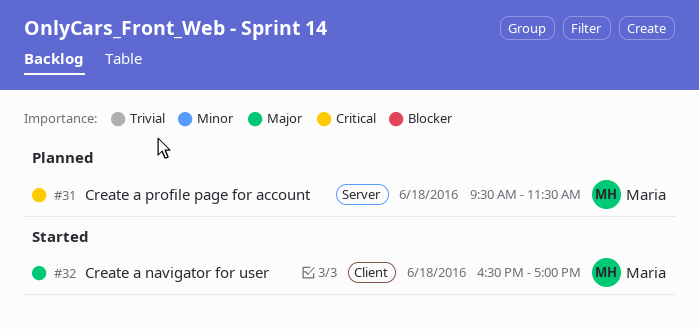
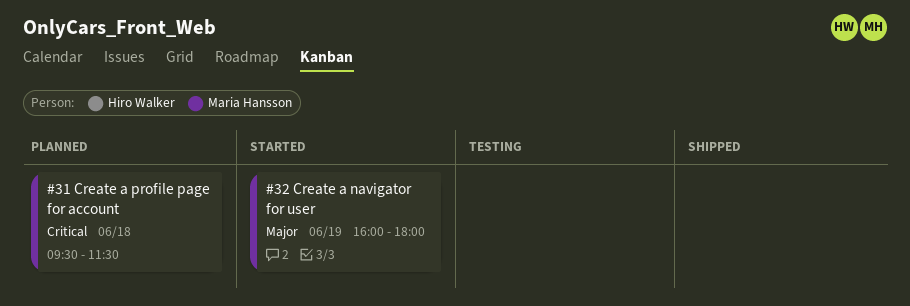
#32, day: Jun 18 -> Jun 19
#32, begins: 16:30 -> 16:00
#32, ends: 17:00 -> 18:00

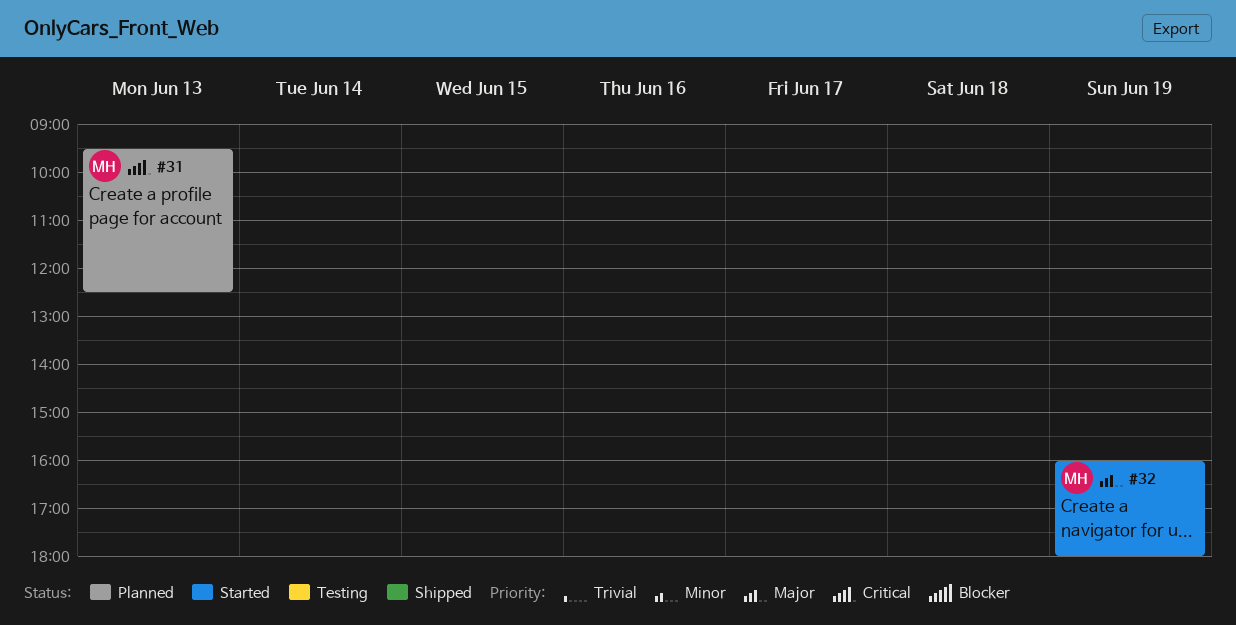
#31, day: Jun 18 -> Jun 13
#31, ends: 11:30 -> 12:30

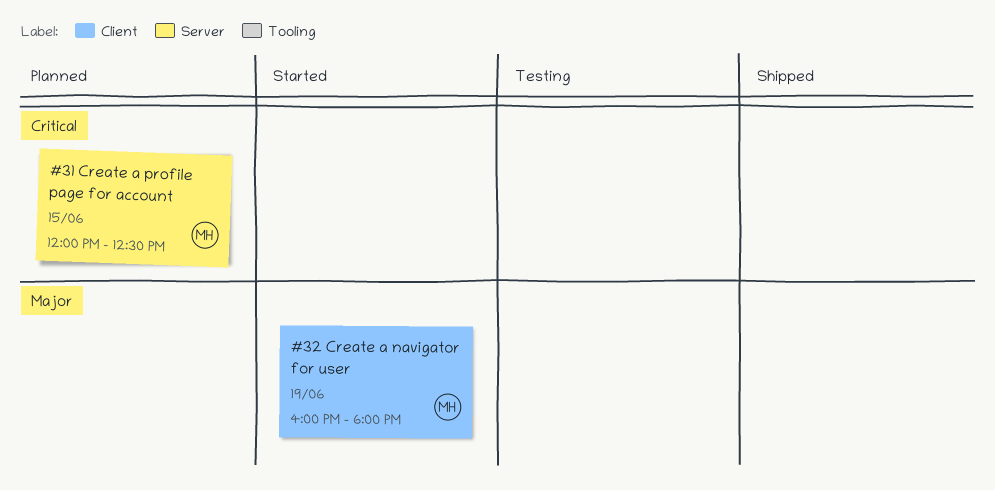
#31, day: Jun 13 -> Jun 15
#31, begins: 09:30 -> 12:00

